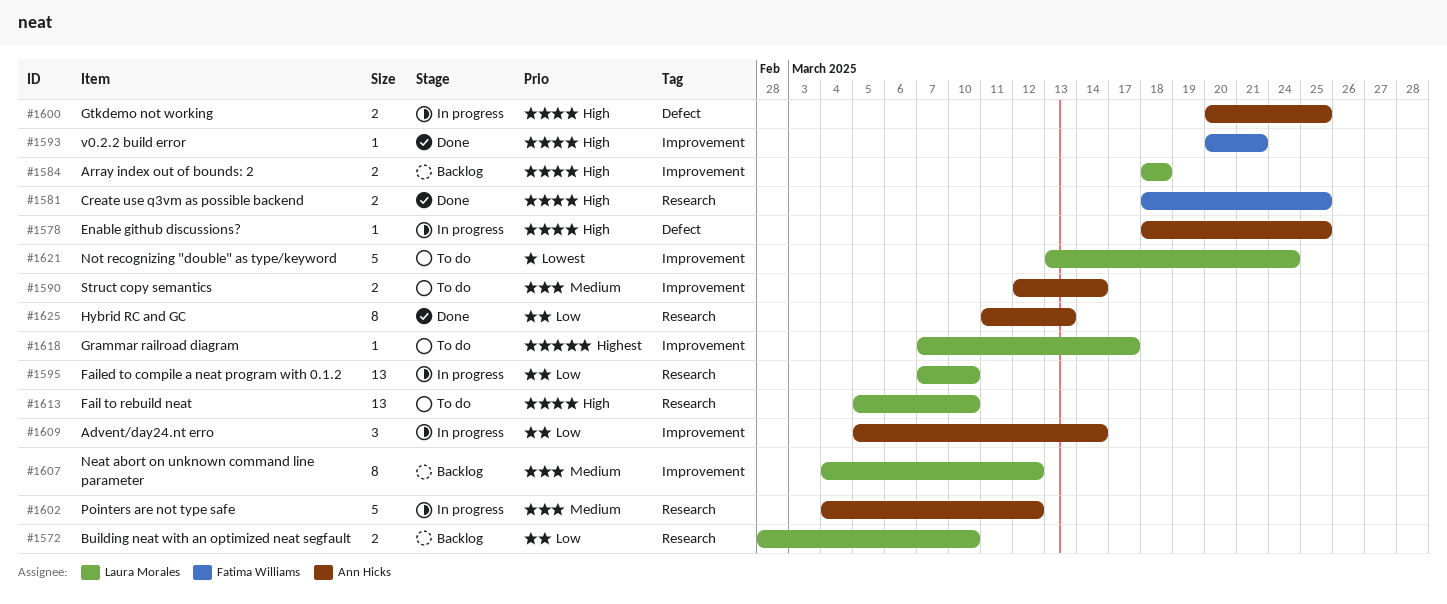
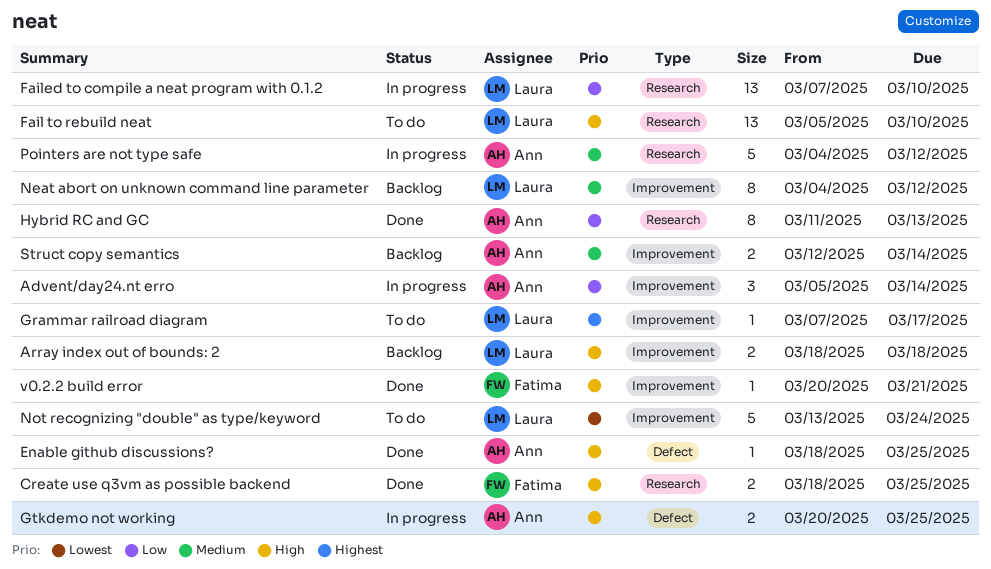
Building neat with an optimized neat segfault: present -> none
Enable github discussions?, status: In progress -> Done
Struct copy semantics, status: To do -> Backlog

